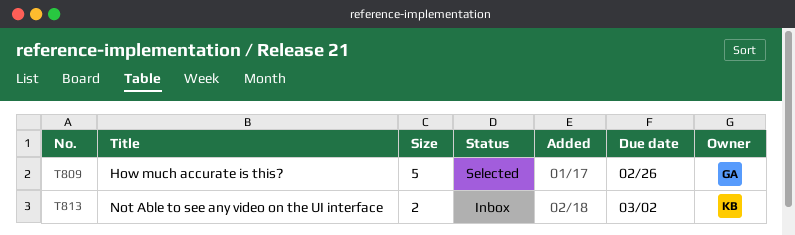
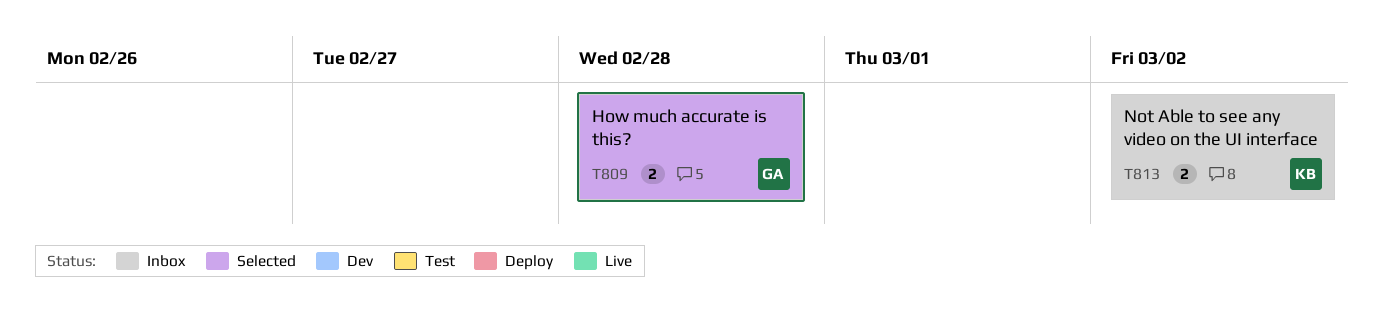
T809, estimate: 5 -> 2
T809, due: Feb 26 -> Feb 28

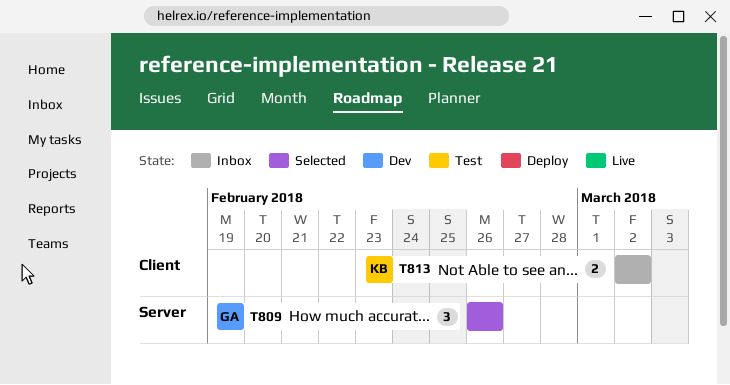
T809, estimate: 2 -> 3
T809, due: Feb 28 -> Feb 26

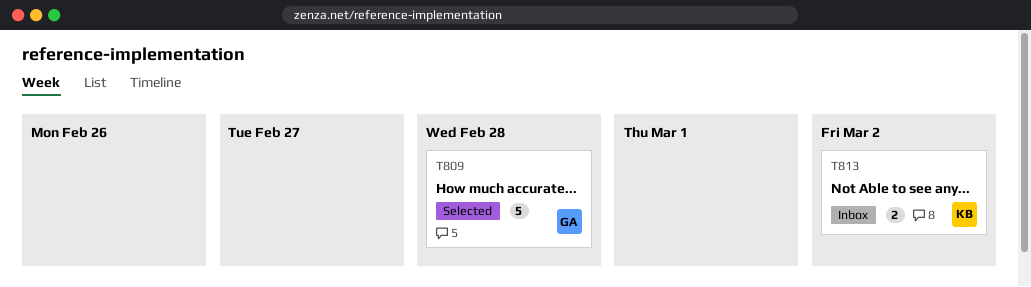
T809, estimate: 3 -> 5
T809, due: Feb 26 -> Feb 28

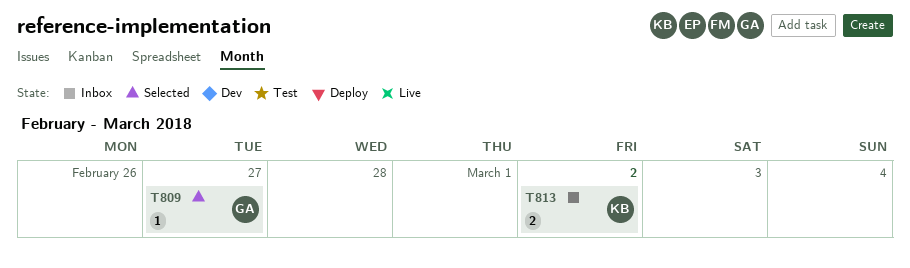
T809, estimate: 5 -> 1
T809, due: Feb 28 -> Feb 27

